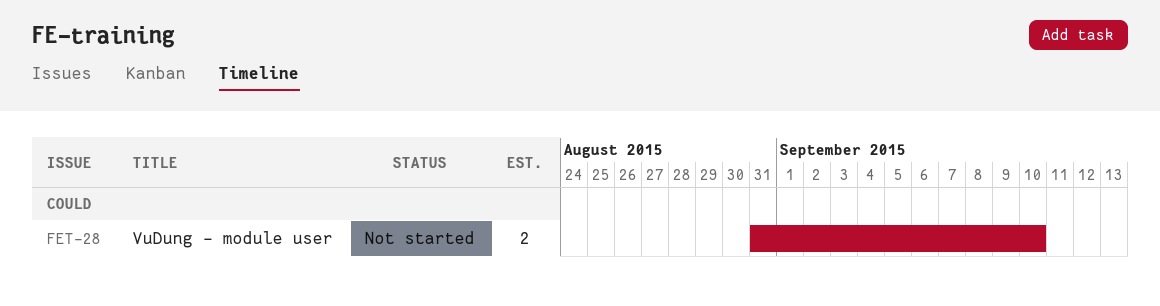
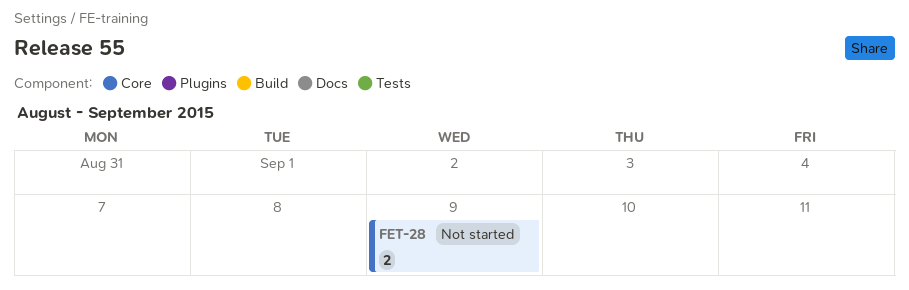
FET-28, due: Sep 10 -> Sep 9

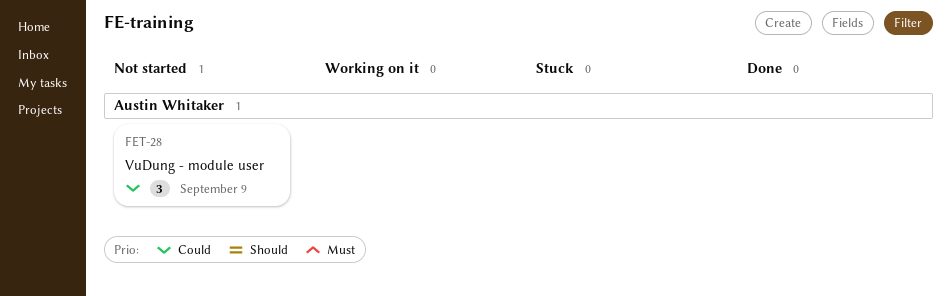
FET-28, estimate: 2 -> 3

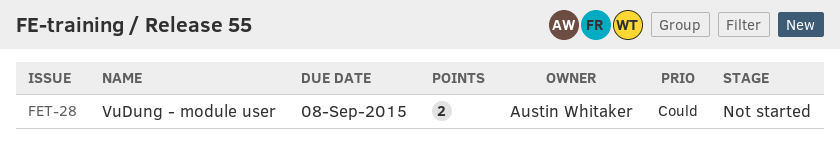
FET-28, estimate: 3 -> 2
FET-28, due: Sep 9 -> Sep 8

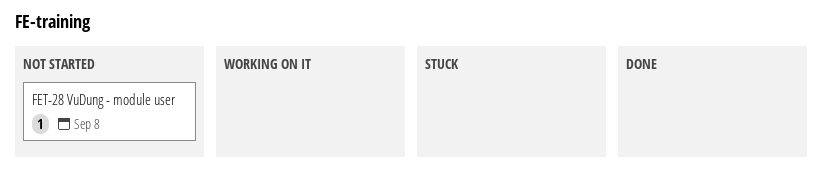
FET-28, estimate: 2 -> 1

